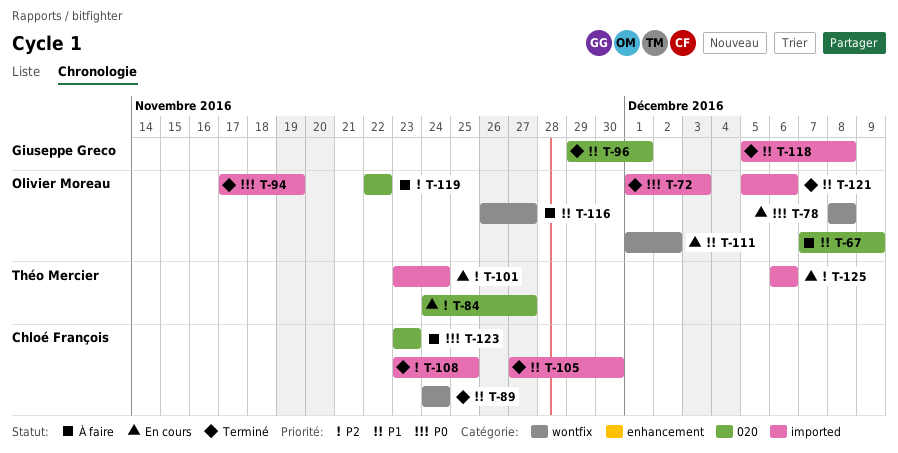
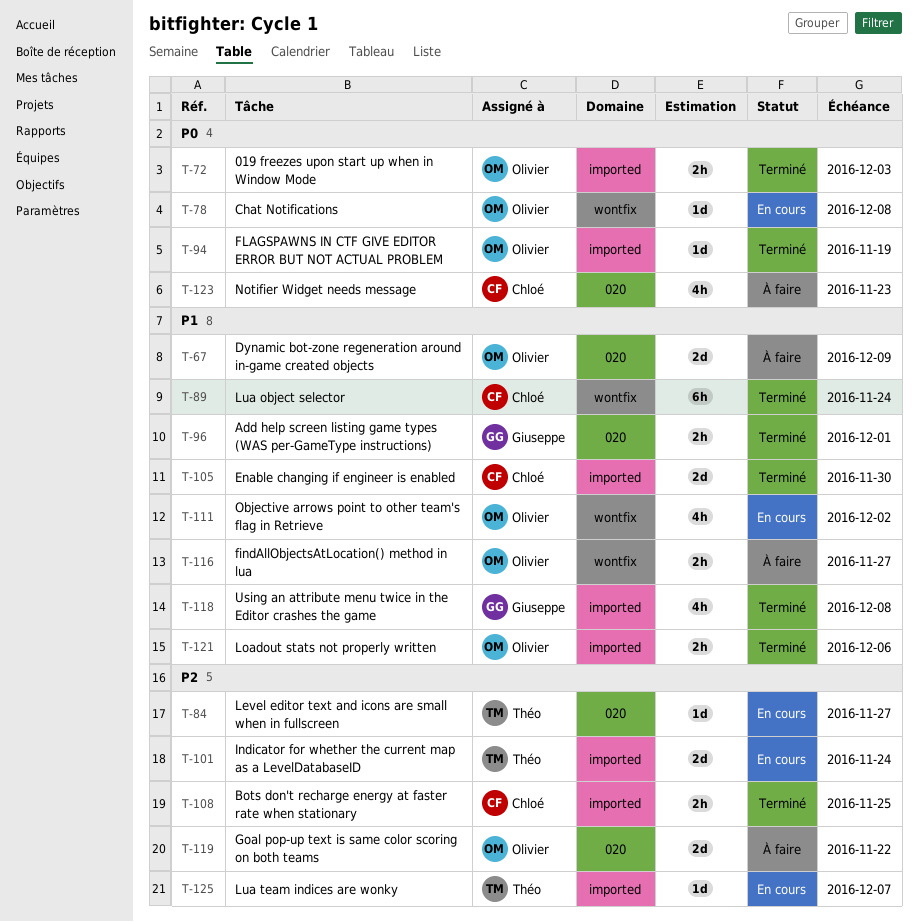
T-125, due: Dec 6 -> Dec 7

